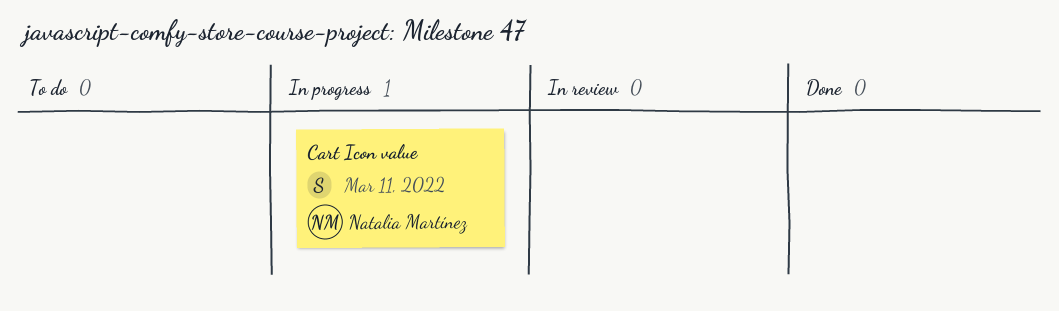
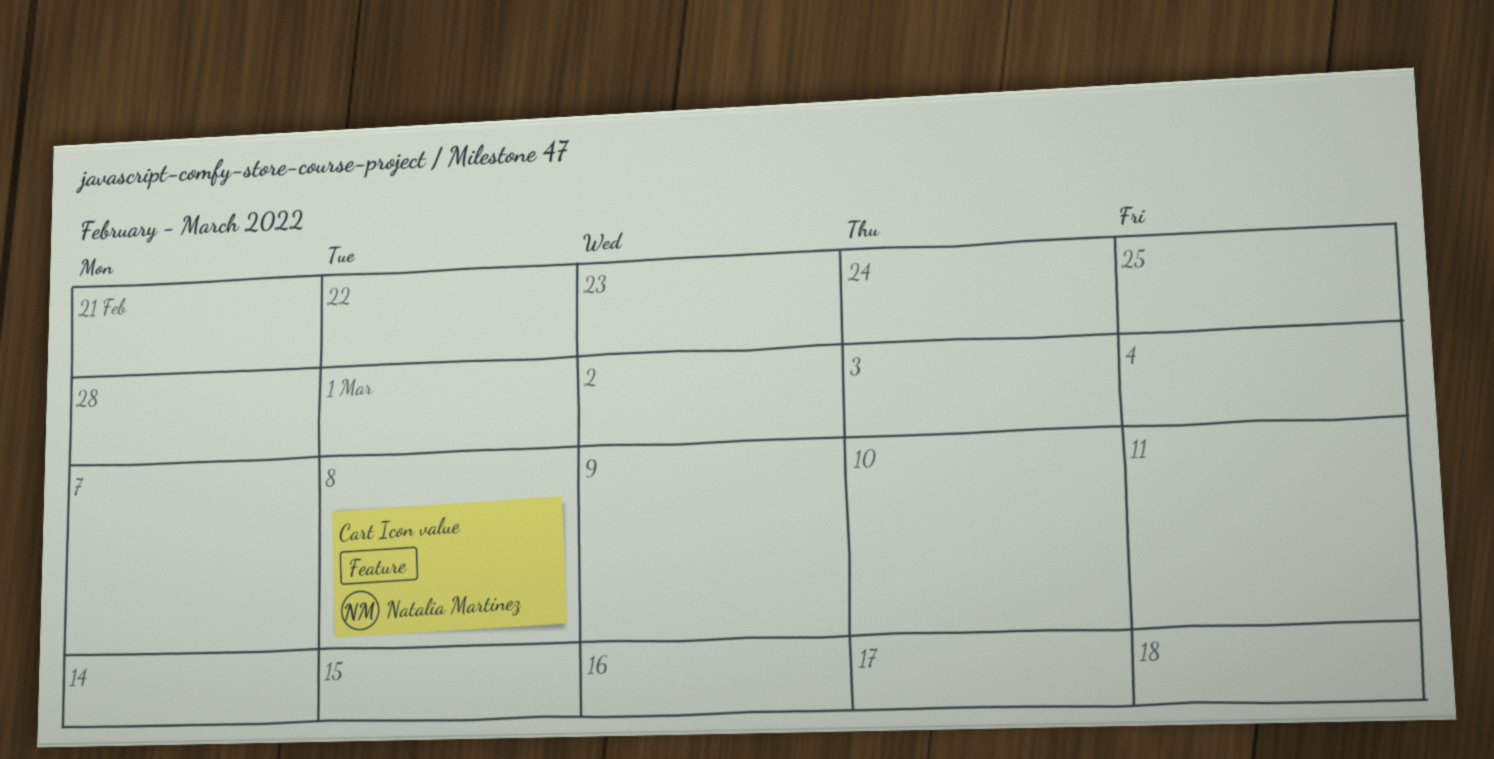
Cart Icon value, due: Mar 11 -> Mar 8

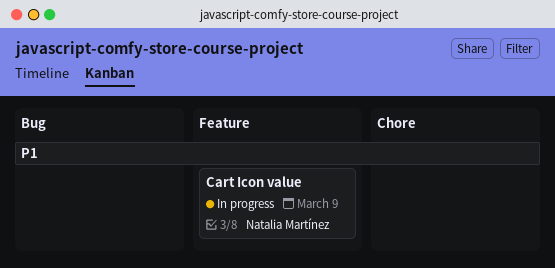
Cart Icon value, due: Mar 8 -> Mar 9

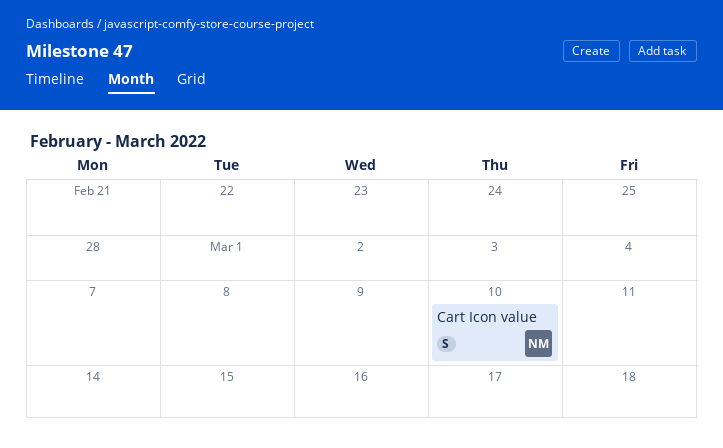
Cart Icon value, due: Mar 9 -> Mar 10

